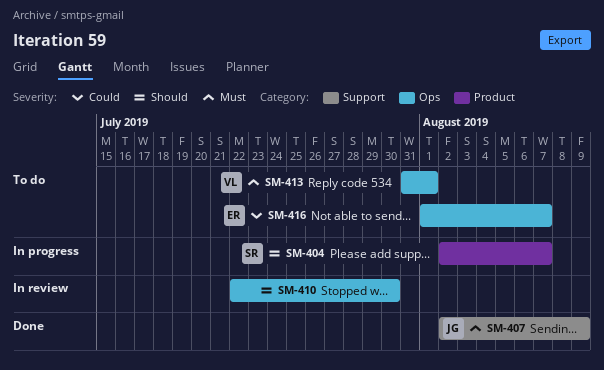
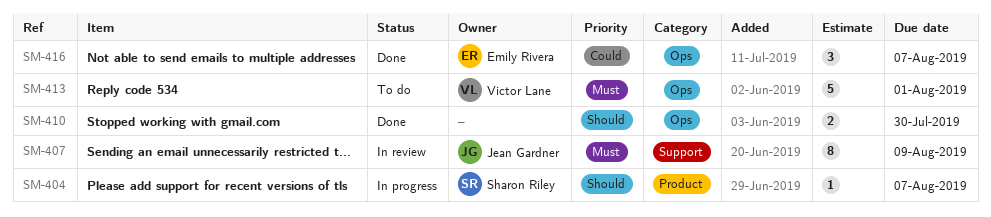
SM-407, status: Done -> In review
SM-410, status: In review -> Done
SM-416, status: To do -> Done

